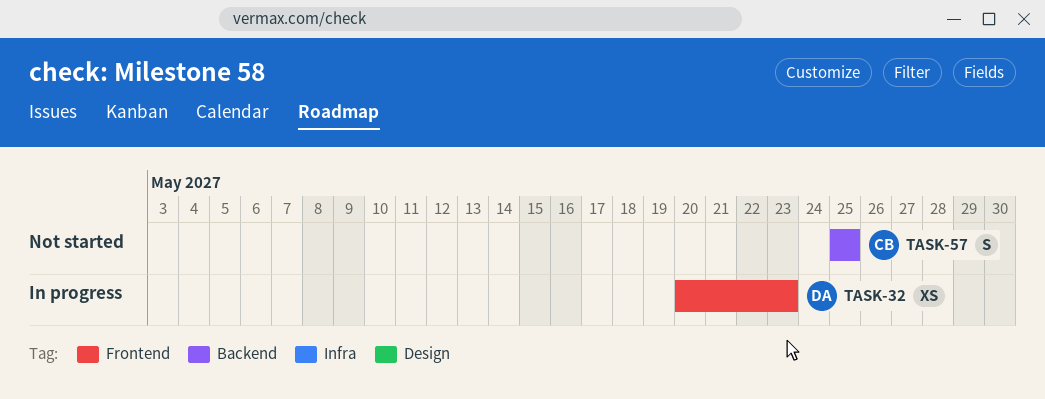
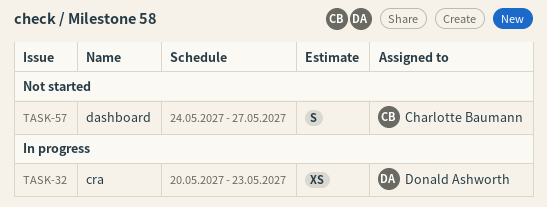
TASK-57, start: May 25 -> May 24
TASK-57, due: May 25 -> May 27

